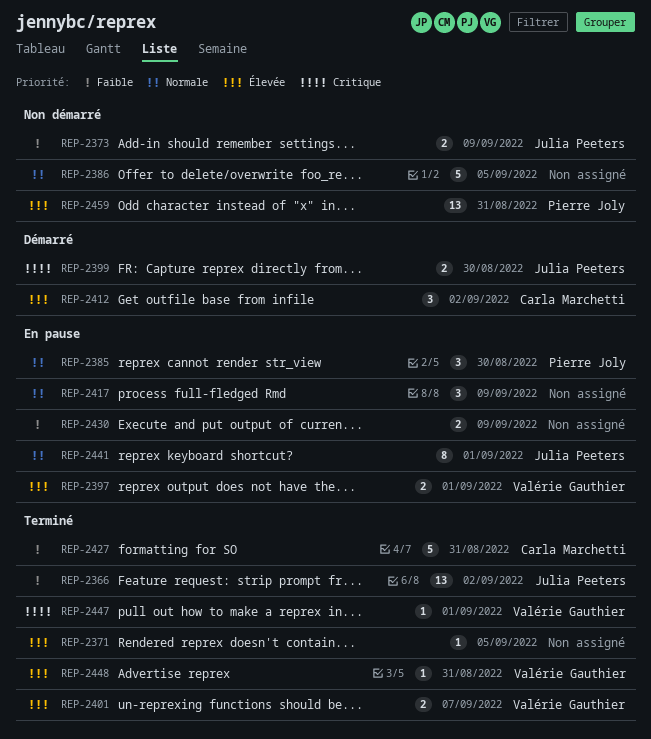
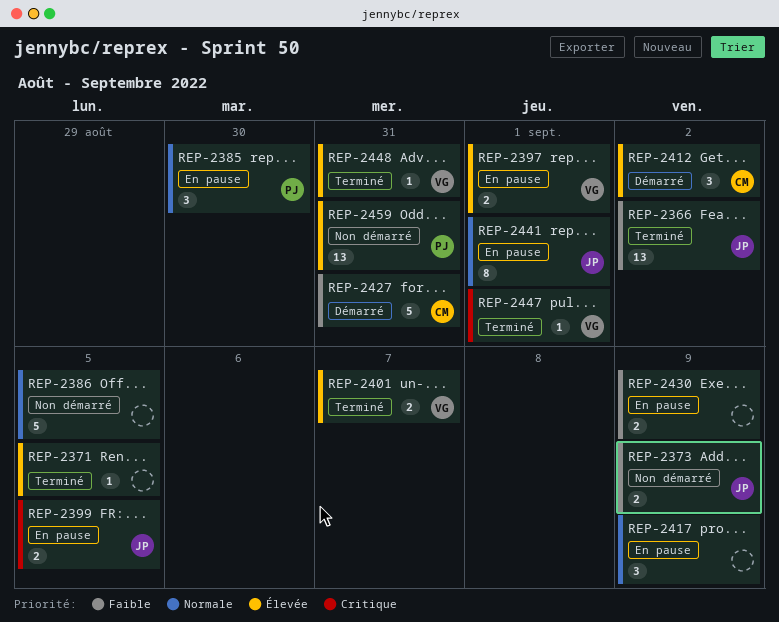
REP-2399, status: Démarré -> En pause
REP-2399, due: Aug 30 -> Sep 5
REP-2427, status: Terminé -> Démarré

